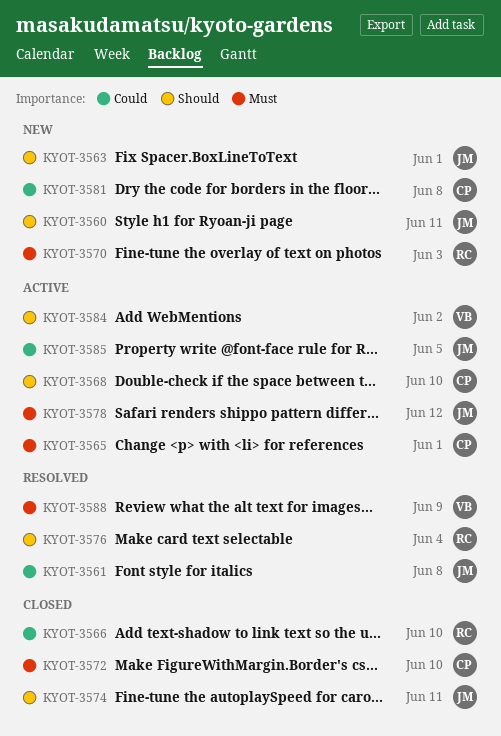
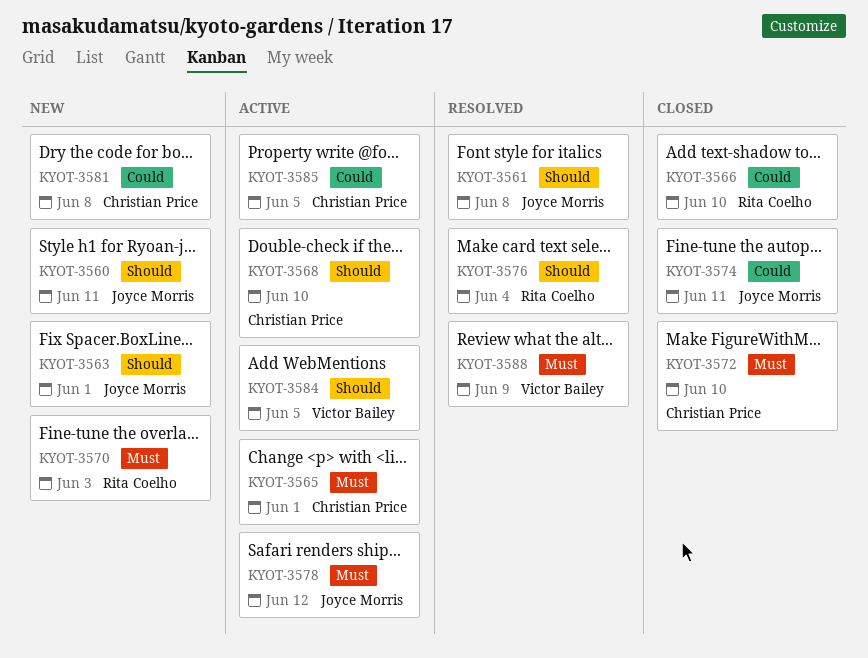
KYOT-3561, priority: Could -> Should
KYOT-3574, priority: Should -> Could
KYOT-3584, due: Jun 2 -> Jun 5
KYOT-3585, owner: Joyce Morris -> Christian Price

